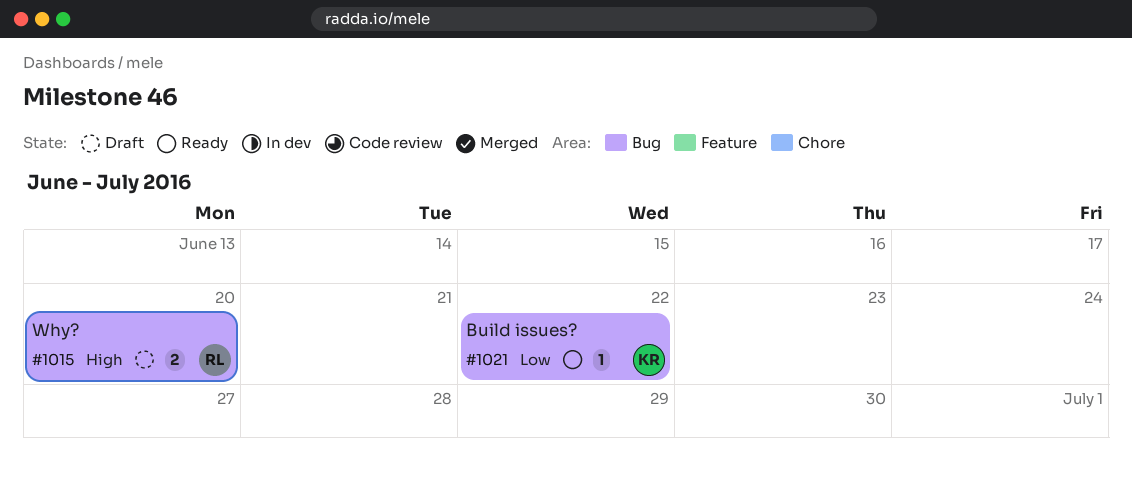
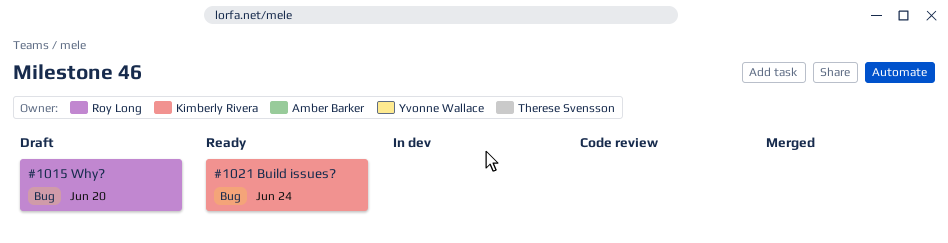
#1021, due: Jun 22 -> Jun 24

